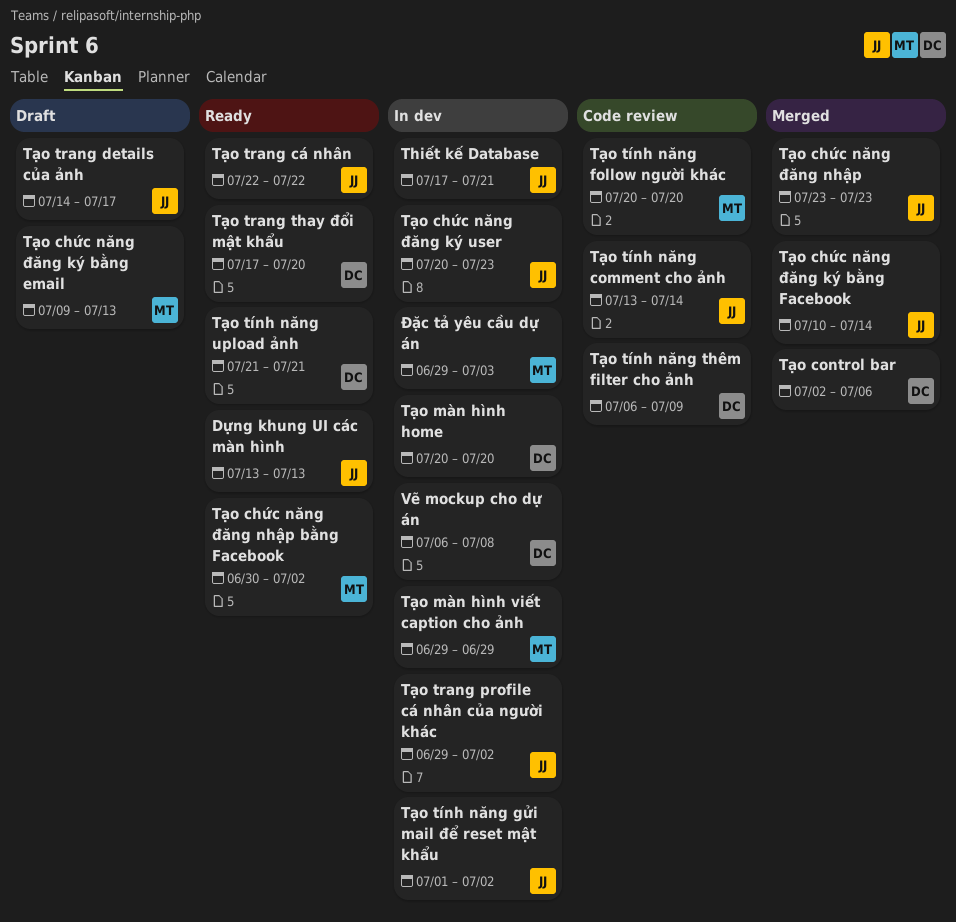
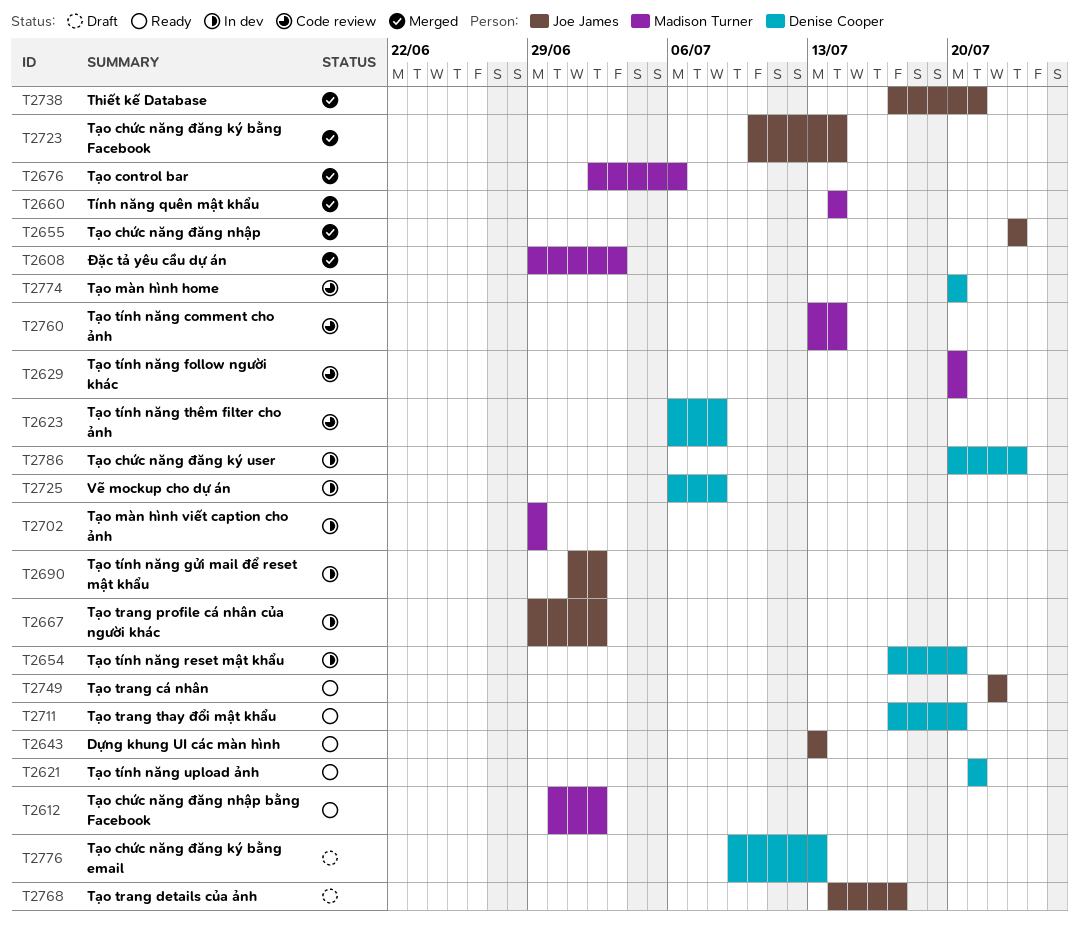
Thiết kế Database, status: In dev -> Merged
Tính năng quên mật khẩu: none -> present
Tạo chức năng đăng ký bằng email, owner: Madison Turner -> Denise Cooper
Tạo chức năng đăng ký user, owner: Joe James -> Denise Cooper
Tạo control bar, owner: Denise Cooper -> Madison Turner
Tạo màn hình home, status: In dev -> Code review
Tạo tính năng comment cho ảnh, owner: Joe James -> Madison Turner
Tạo tính năng reset mật khẩu: none -> present
Tạo tính năng thêm filter cho ảnh, due: Jul 9 -> Jul 8
Đặc tả yêu cầu dự án, status: In dev -> Merged

